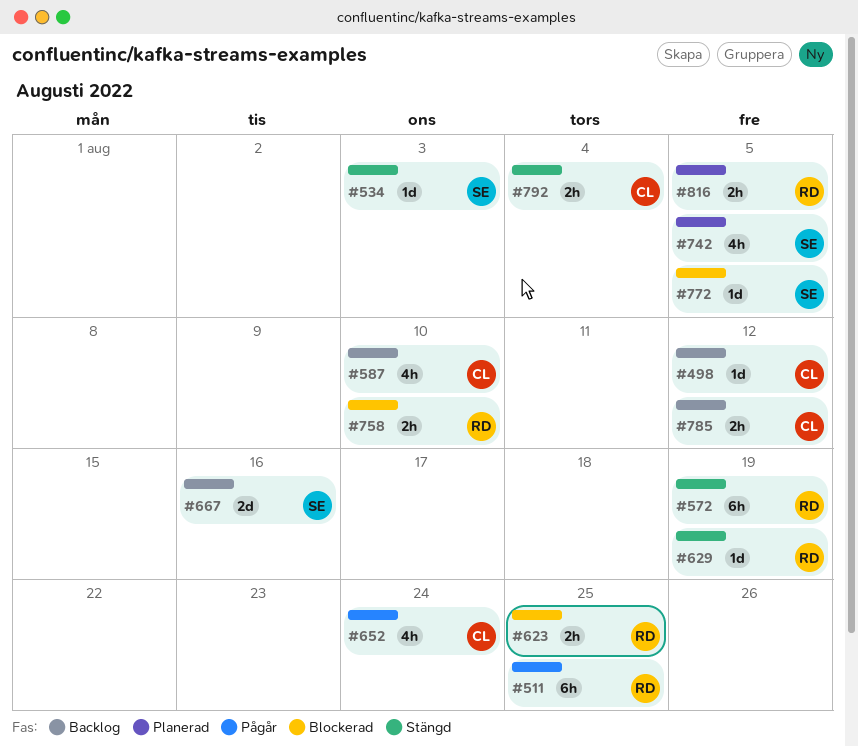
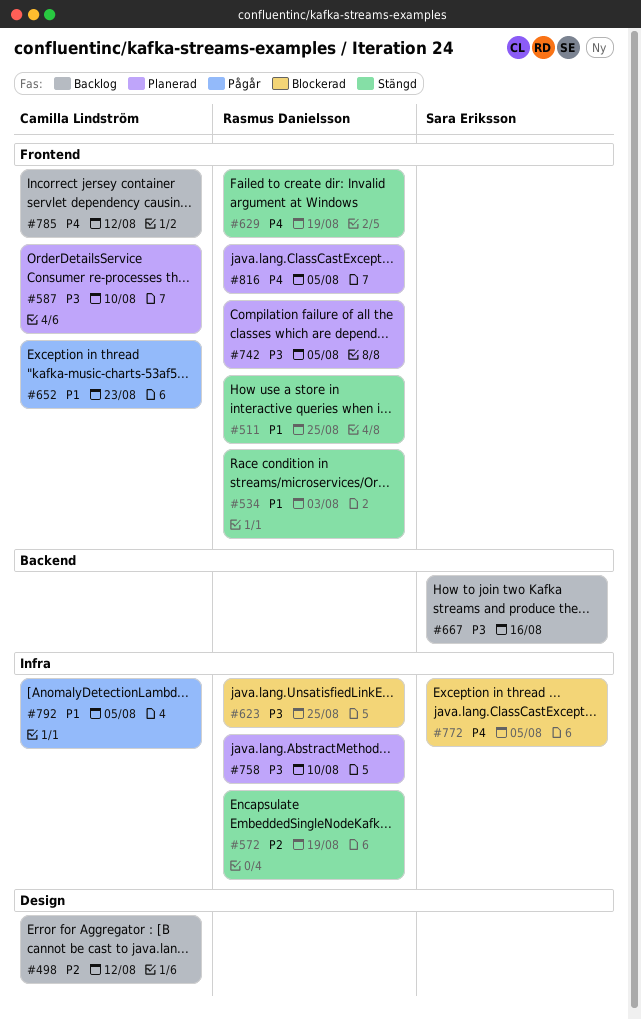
#511, status: Pågår -> Stängd
#534, owner: Sara Eriksson -> Rasmus Danielsson
#587, status: Backlog -> Planerad
#652, due: Aug 24 -> Aug 23
#742, owner: Sara Eriksson -> Rasmus Danielsson
#758, status: Blockerad -> Planerad
#792, status: Stängd -> Pågår
#792, due: Aug 4 -> Aug 5

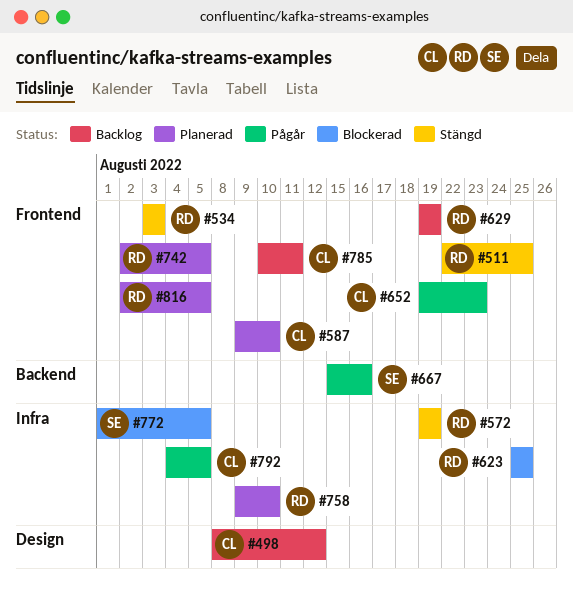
#629, status: Stängd -> Backlog
#667, status: Backlog -> Pågår
#785, due: Aug 12 -> Aug 11

